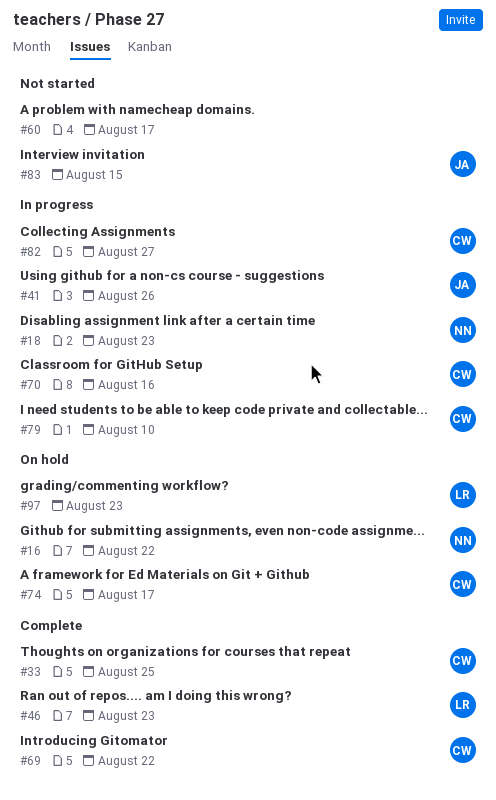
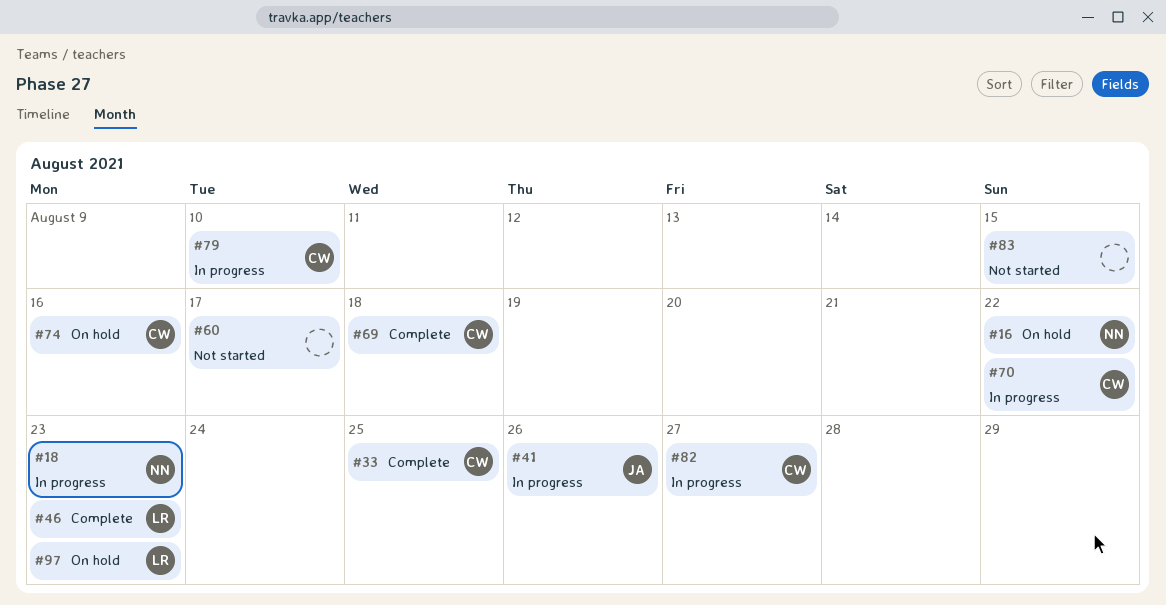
#69, due: Aug 22 -> Aug 18
#70, due: Aug 16 -> Aug 22
#74, due: Aug 17 -> Aug 16
#83, owner: JA -> none

